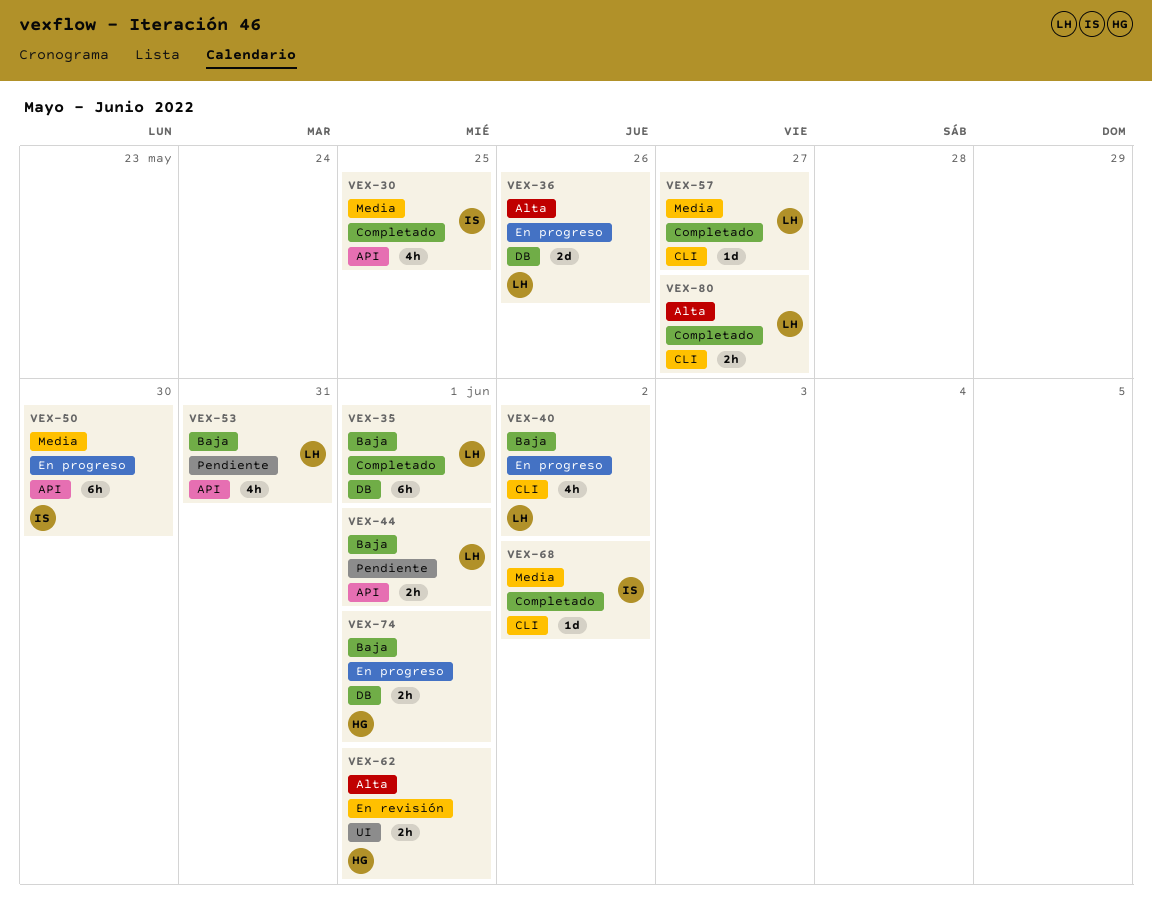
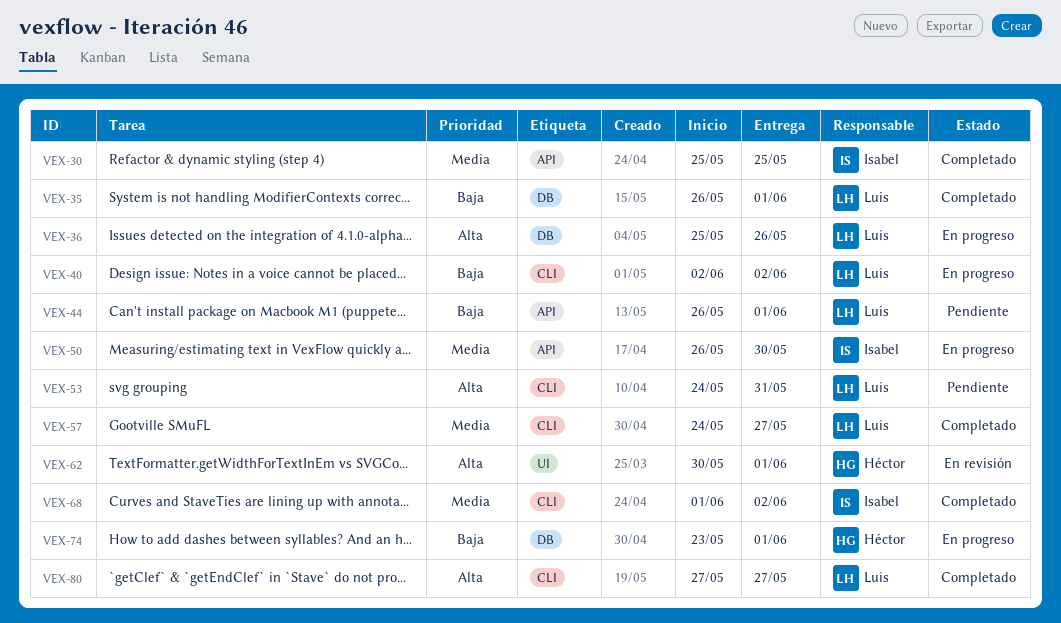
VEX-53, priority: Baja -> Alta
VEX-53, label: API -> CLI

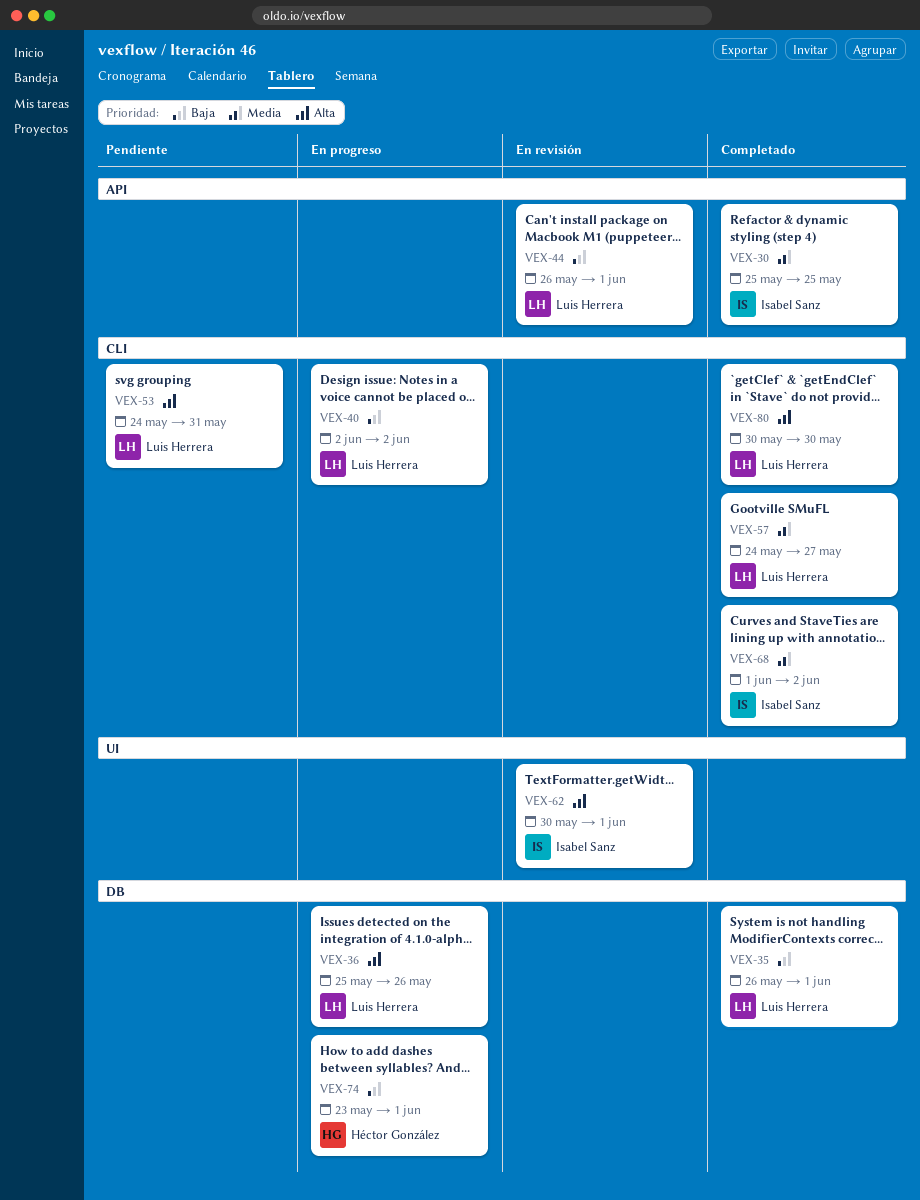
VEX-44, status: Pendiente -> En revisión
VEX-50: present -> none
VEX-62, owner: Héctor González -> Isabel Sanz
VEX-80, start: May 27 -> May 30
VEX-80, due: May 27 -> May 30

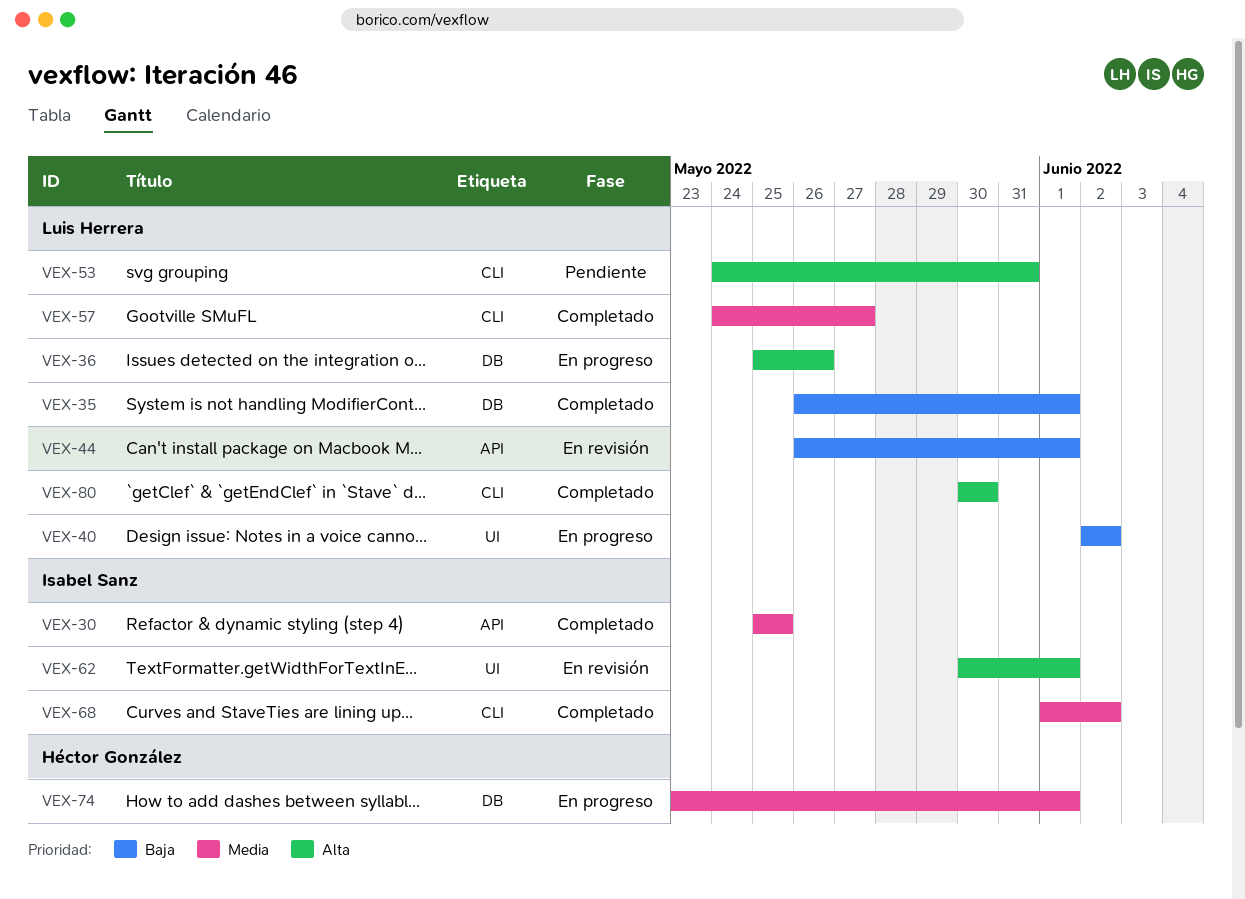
VEX-40, label: CLI -> UI
VEX-74, priority: Baja -> Media

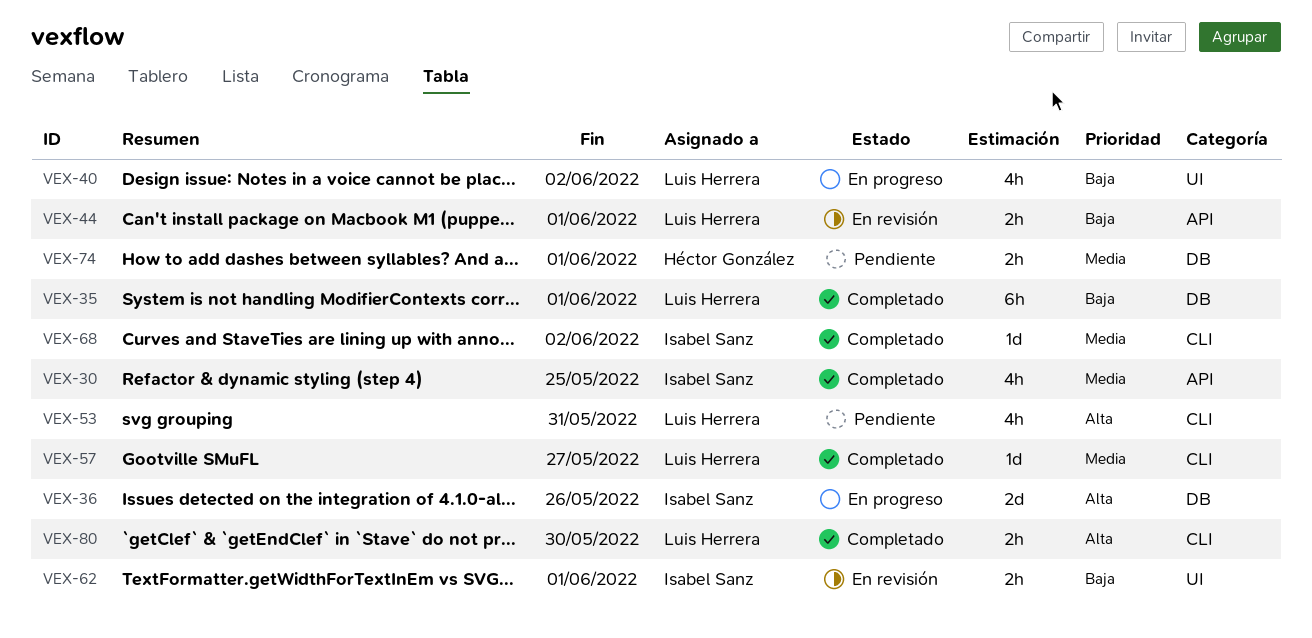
VEX-36, owner: Luis Herrera -> Isabel Sanz
VEX-62, priority: Alta -> Baja
VEX-74, status: En progreso -> Pendiente

